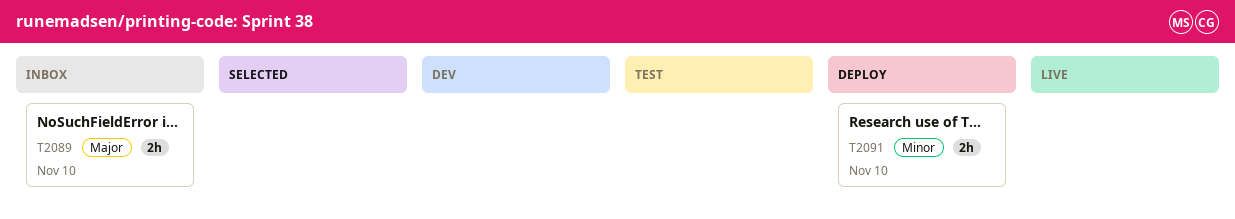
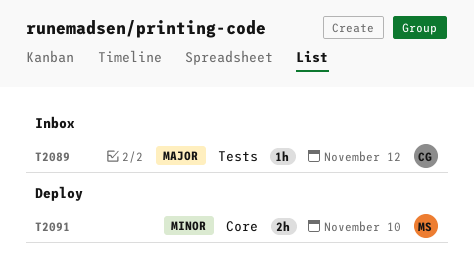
T2089, estimate: 2h -> 1h
T2089, due: Nov 10 -> Nov 12

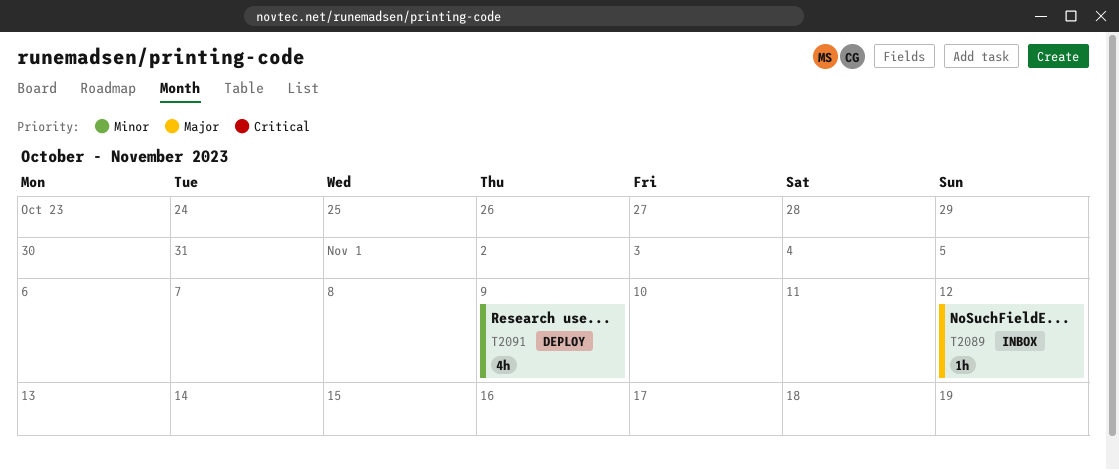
T2091, estimate: 2h -> 4h
T2091, due: Nov 10 -> Nov 9

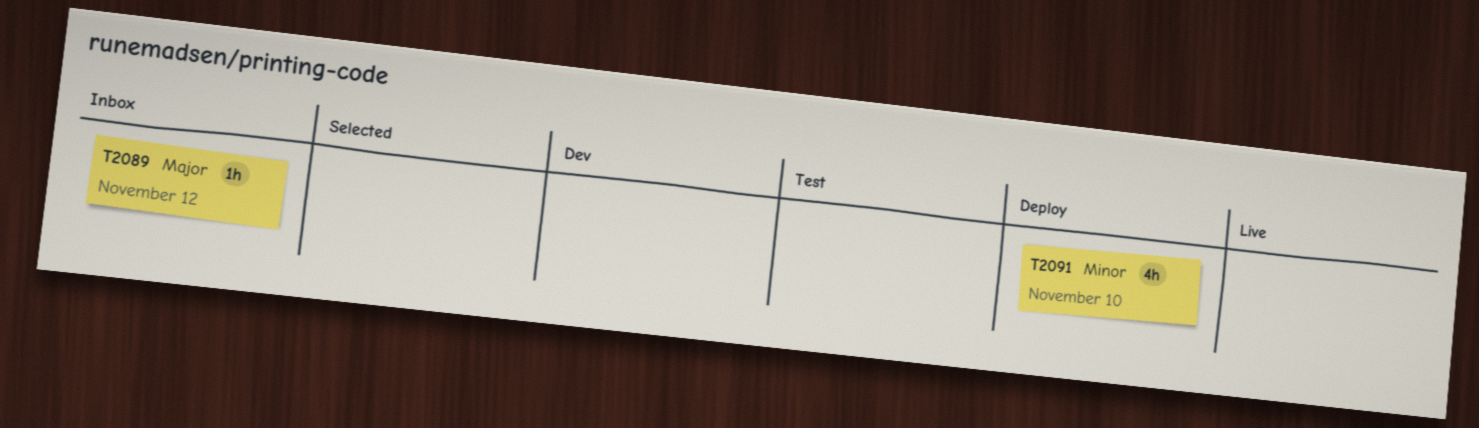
T2091, due: Nov 9 -> Nov 10

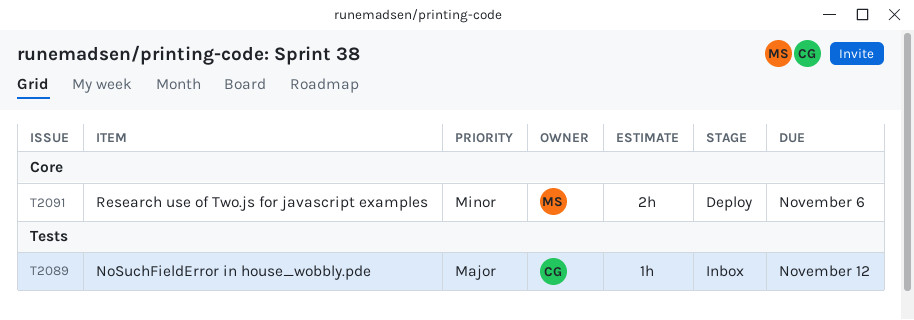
T2091, estimate: 4h -> 2h
T2091, due: Nov 10 -> Nov 6

